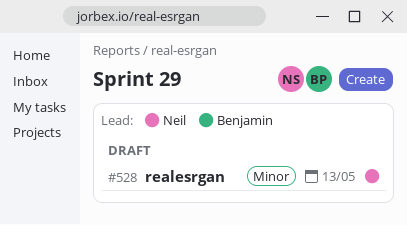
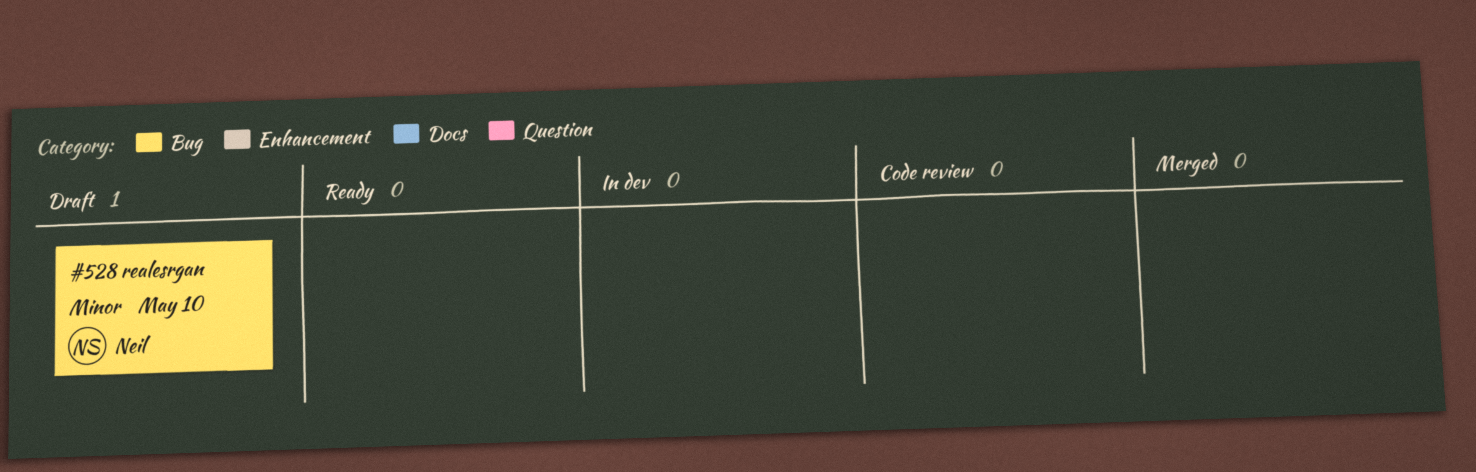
#528, due: May 13 -> May 10

